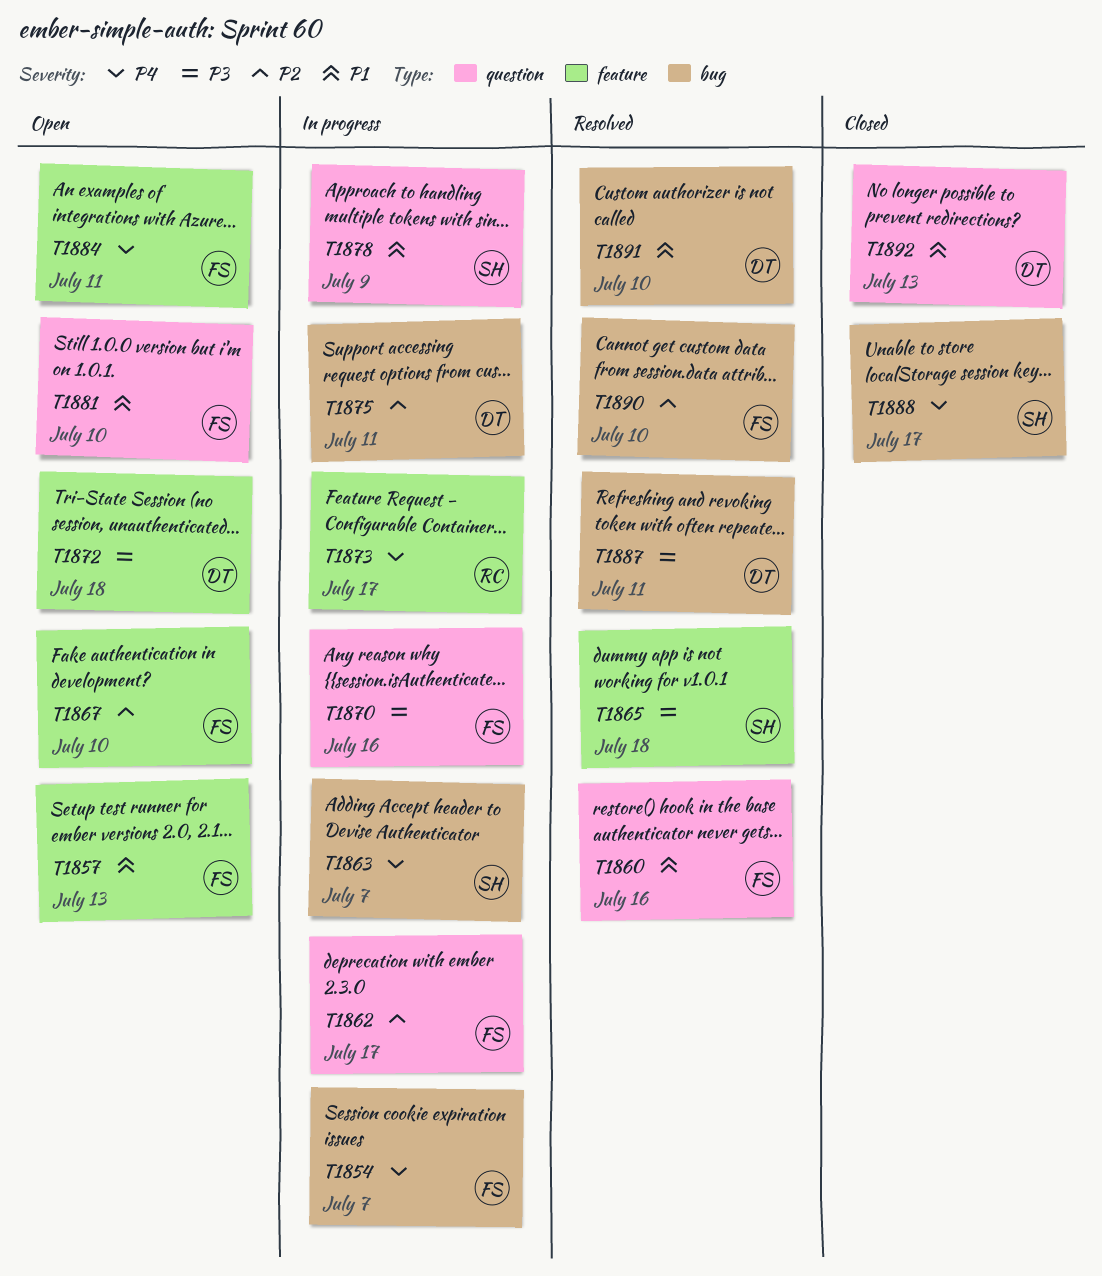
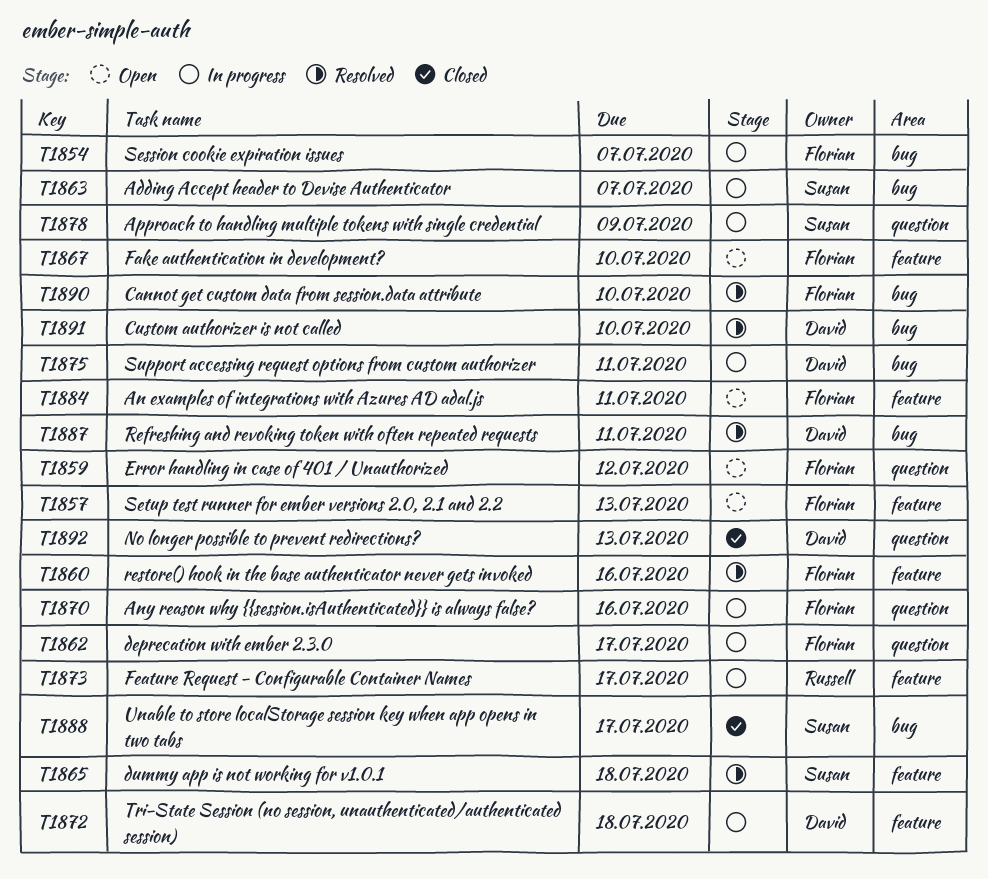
T1859: none -> present
T1860, label: question -> feature
T1872, status: Open -> In progress
T1881: present -> none

